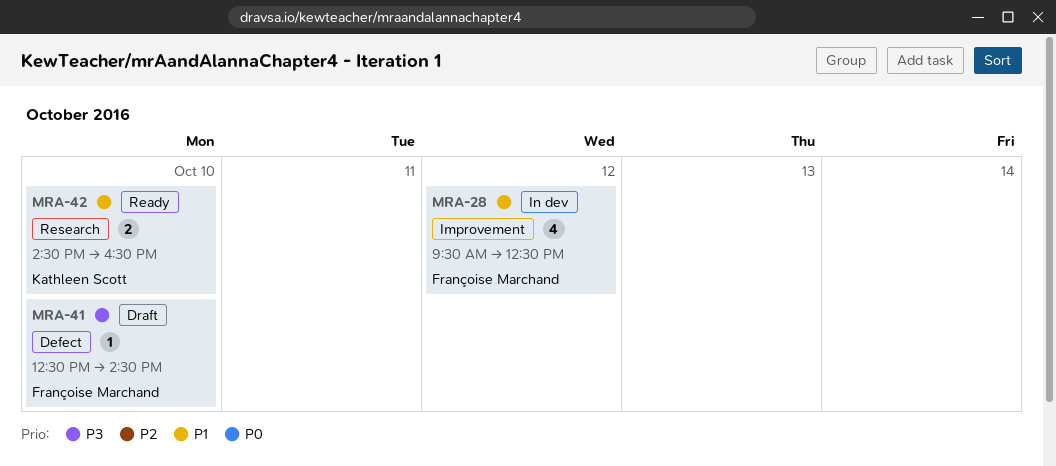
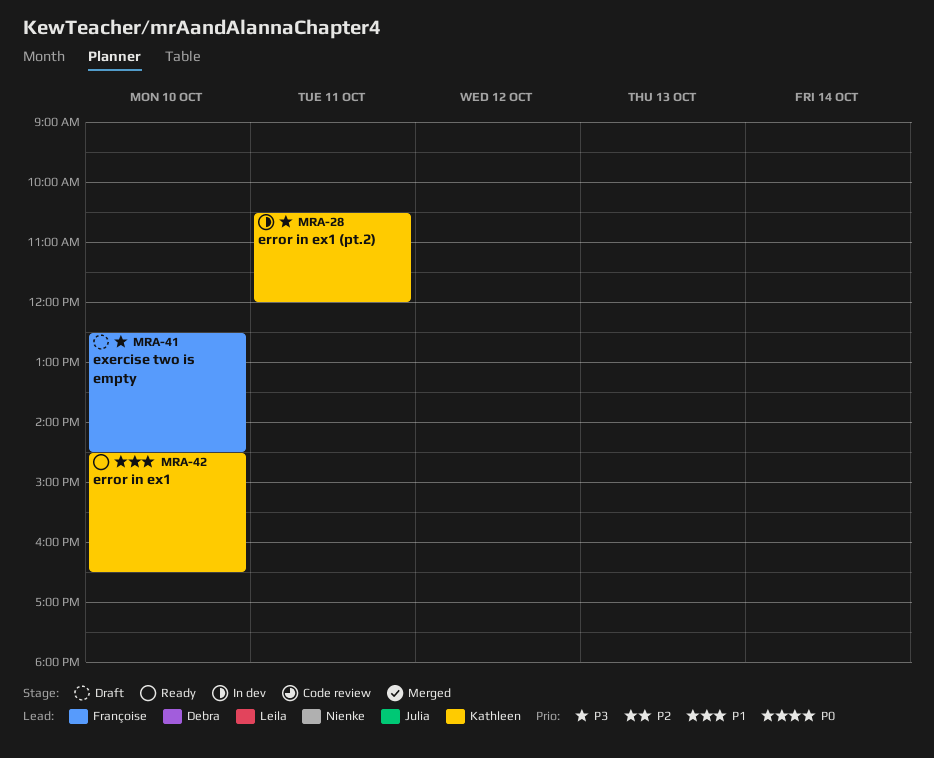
MRA-28, owner: Françoise Marchand -> Kathleen Scott
MRA-28, priority: P1 -> P3
MRA-28, day: Oct 12 -> Oct 11
MRA-28, begins: 09:30 -> 10:30
MRA-28, ends: 12:30 -> 12:00

